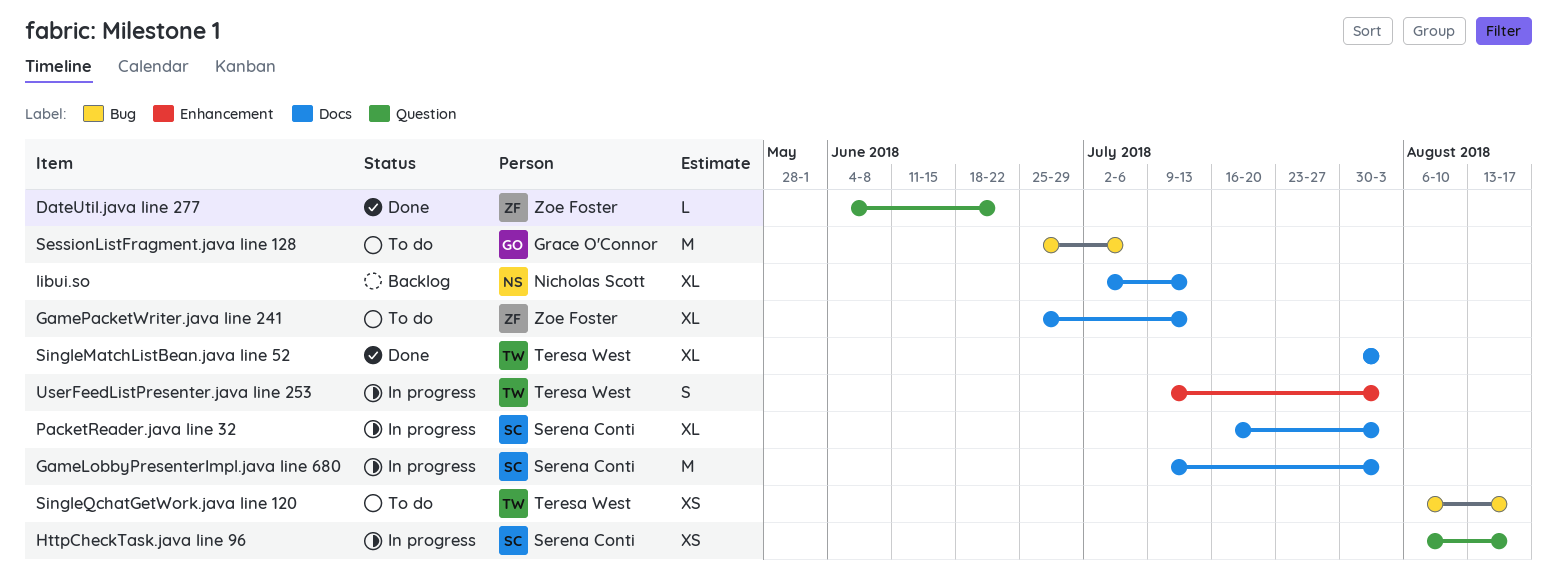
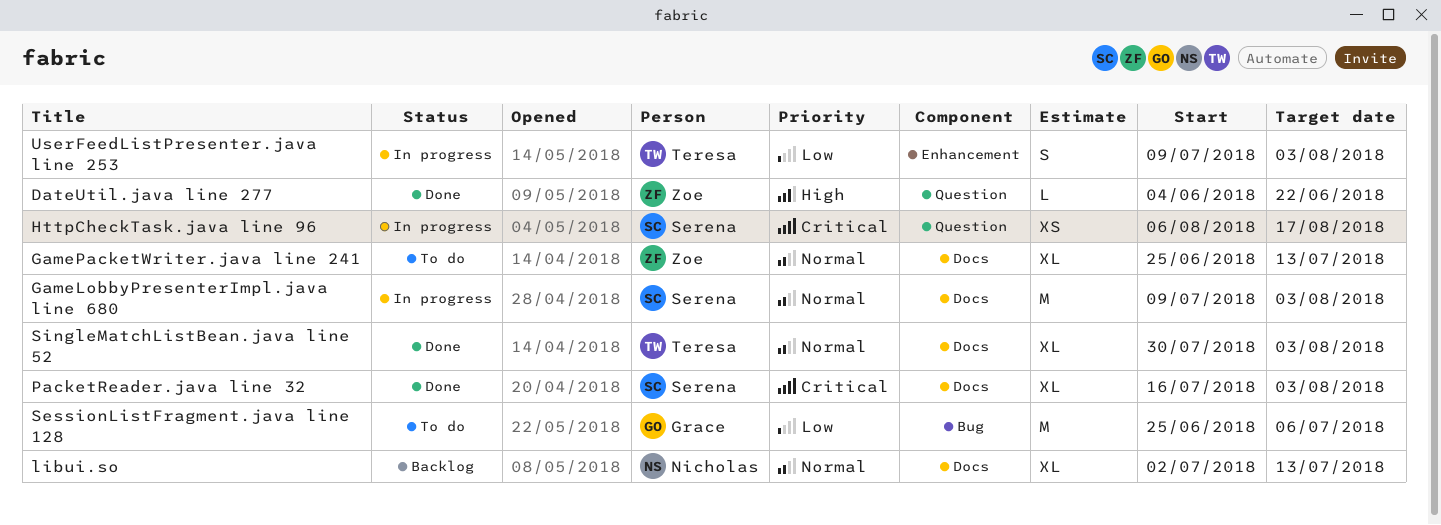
PacketReader.java line 32, status: In progress -> Done
SingleQchatGetWork.java line 120: present -> none

